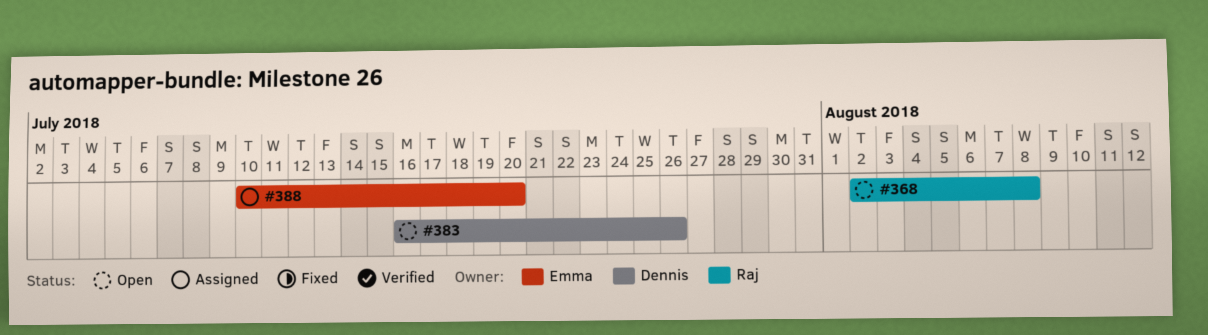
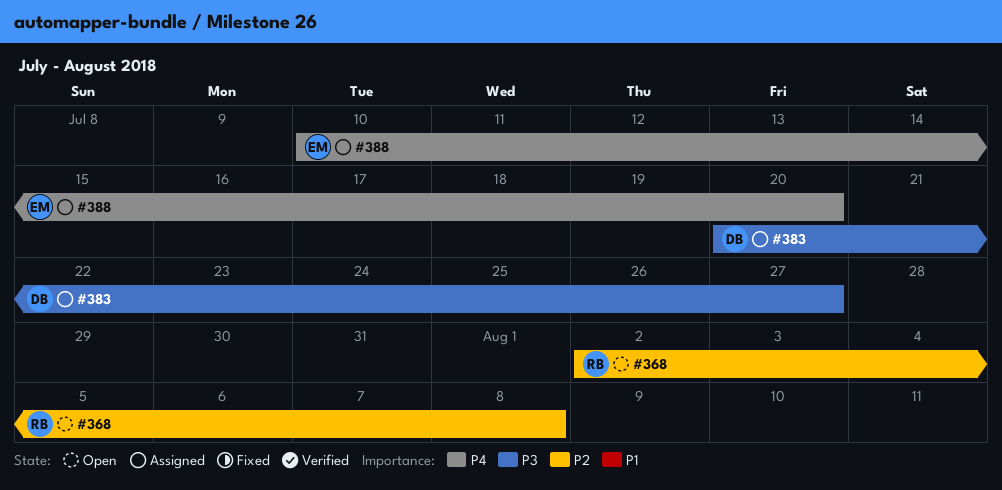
#383, status: Open -> Assigned
#383, start: Jul 16 -> Jul 20
#383, due: Jul 26 -> Jul 27

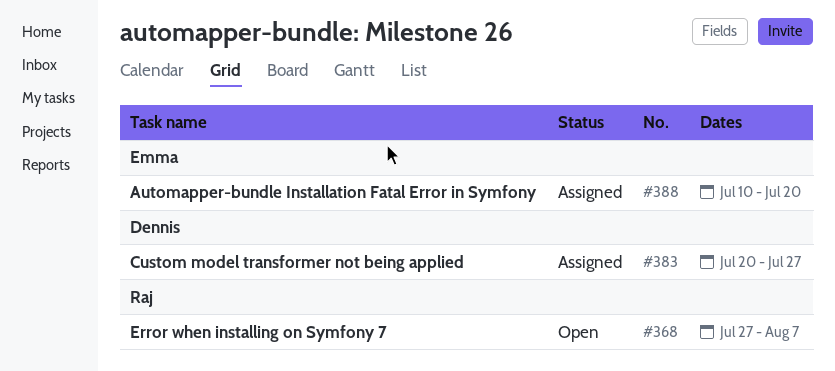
#368, start: Aug 2 -> Jul 27
#368, due: Aug 8 -> Aug 7

